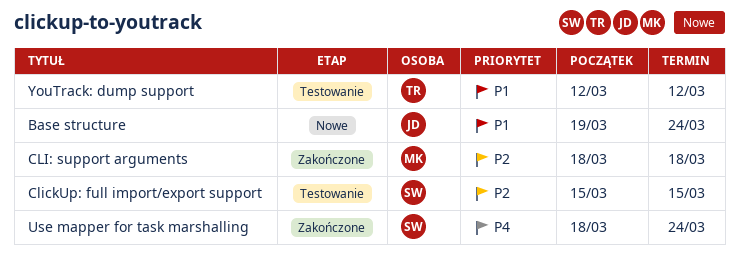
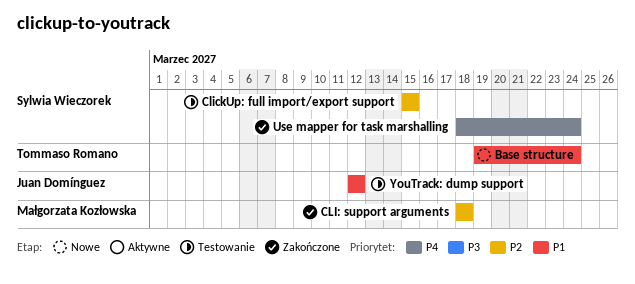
Base structure, owner: Juan Domínguez -> Tommaso Romano
YouTrack: dump support, owner: Tommaso Romano -> Juan Domínguez

